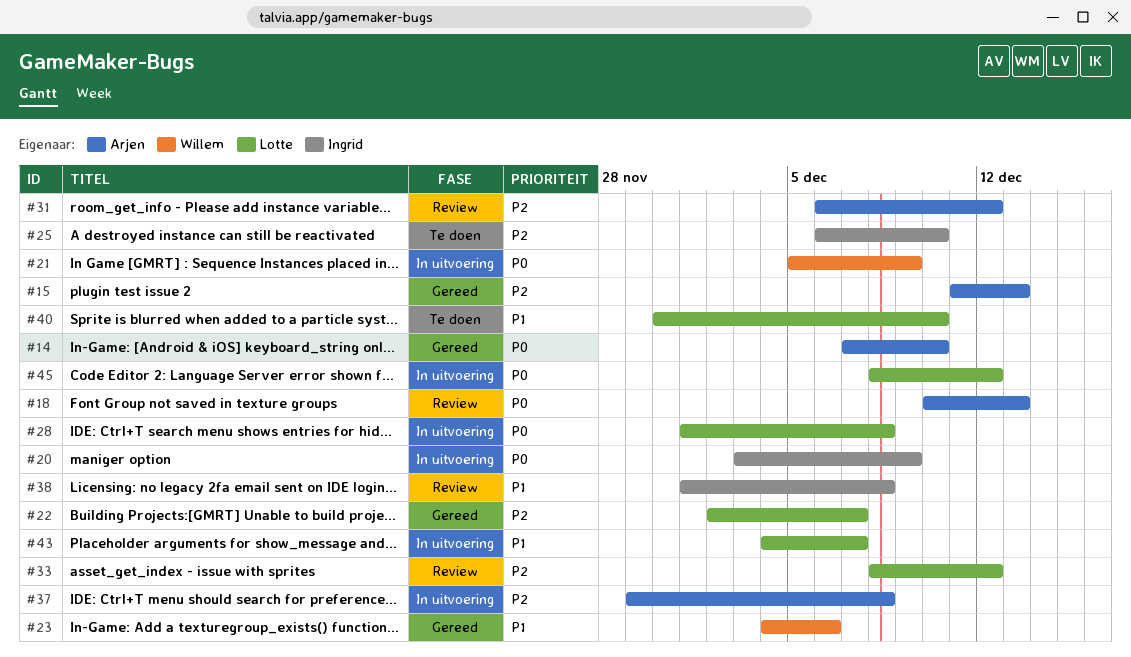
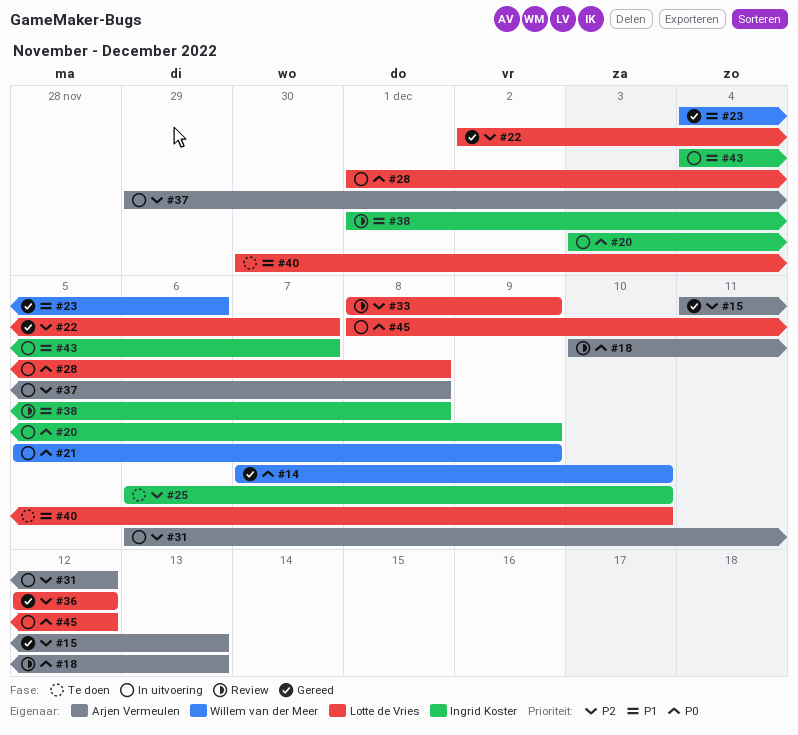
#14, owner: Arjen Vermeulen -> Willem van der Meer
#31, status: Review -> In uitvoering
#33, due: Dec 12 -> Dec 9
#36: none -> present
#43, owner: Lotte de Vries -> Ingrid Koster

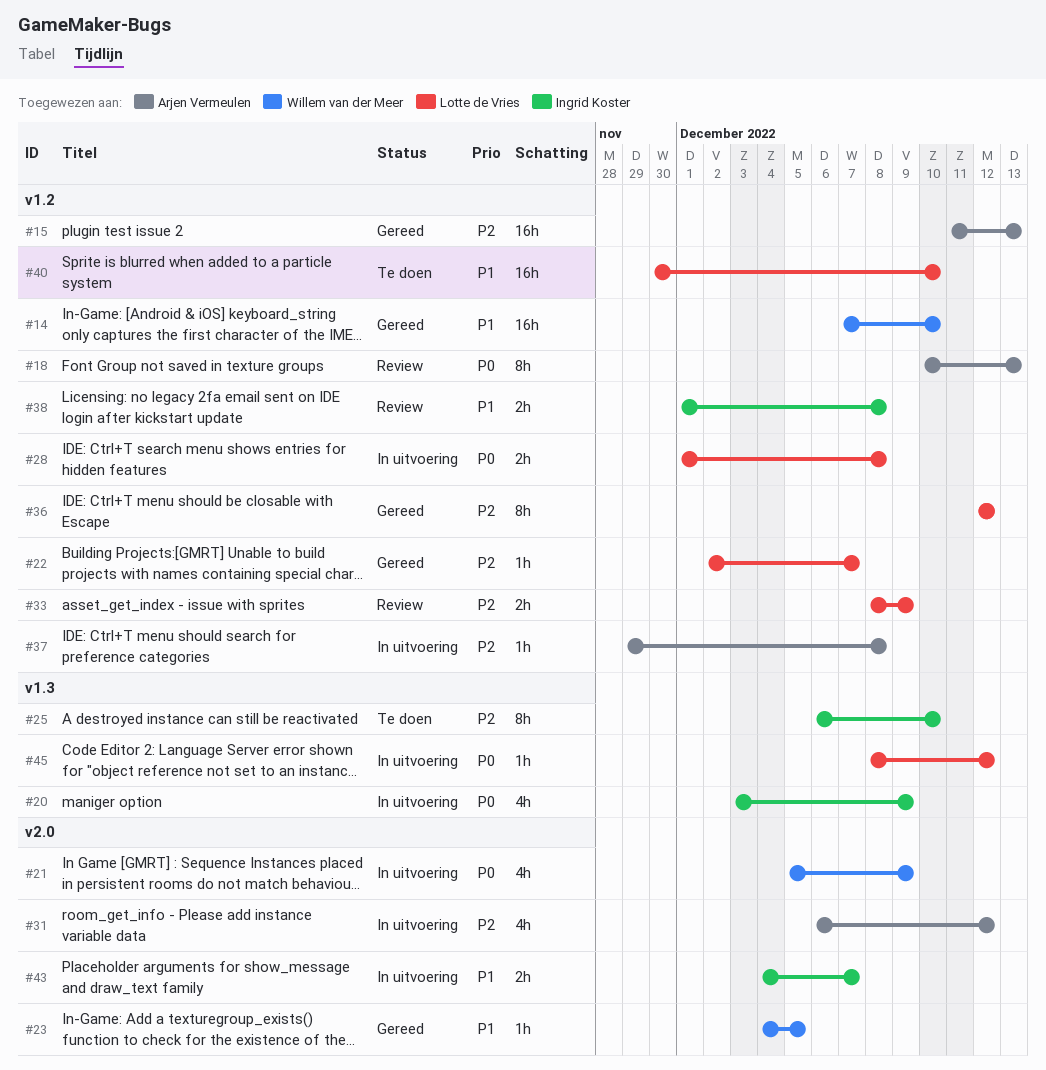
#14, priority: P0 -> P1
#23, due: Dec 6 -> Dec 5

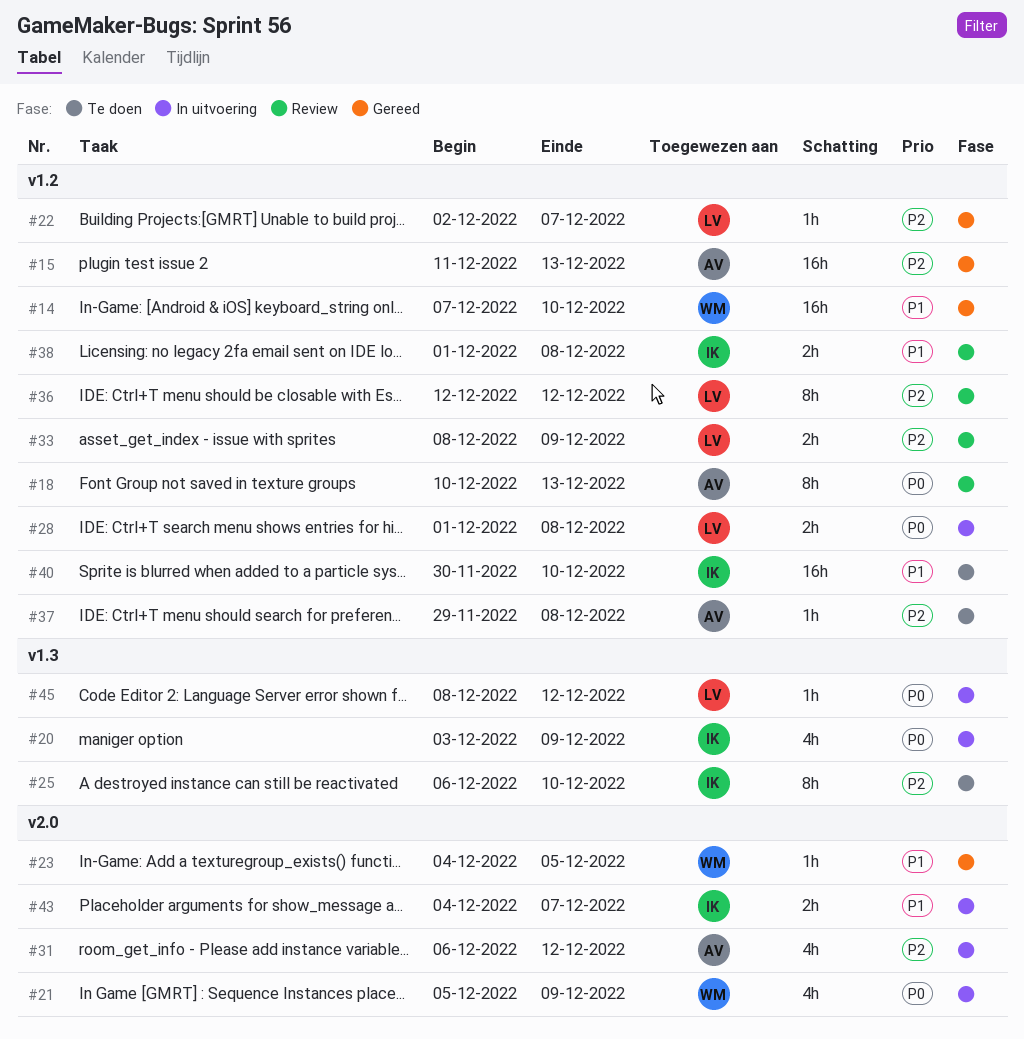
#36, status: Gereed -> Review
#37, status: In uitvoering -> Te doen
#40, owner: Lotte de Vries -> Ingrid Koster

